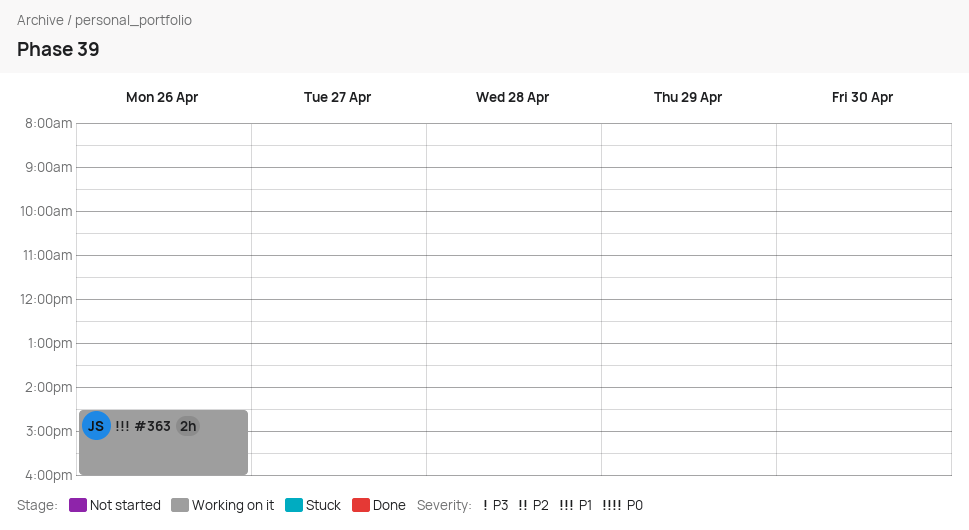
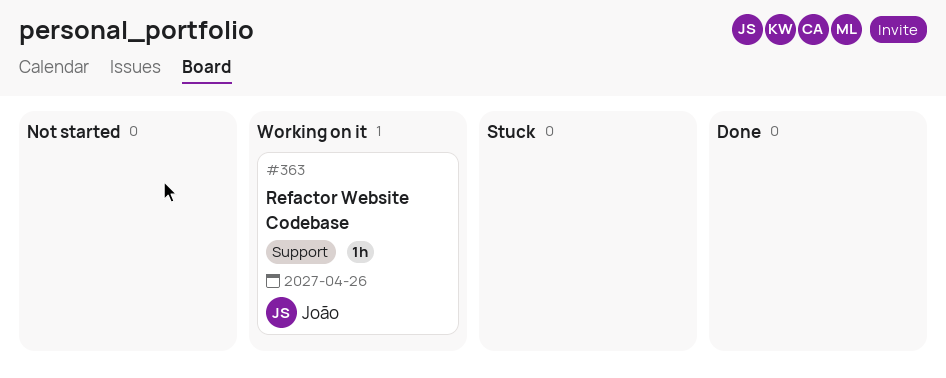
#363, estimate: 2h -> 1h

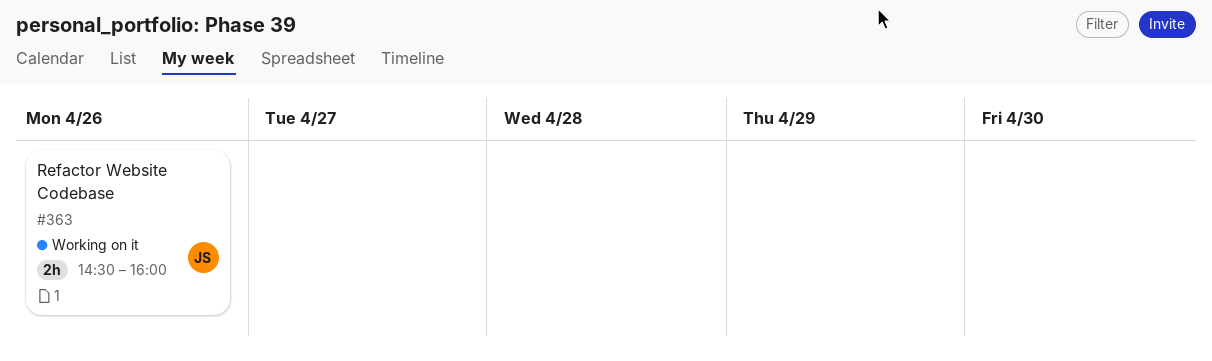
#363, estimate: 1h -> 2h

